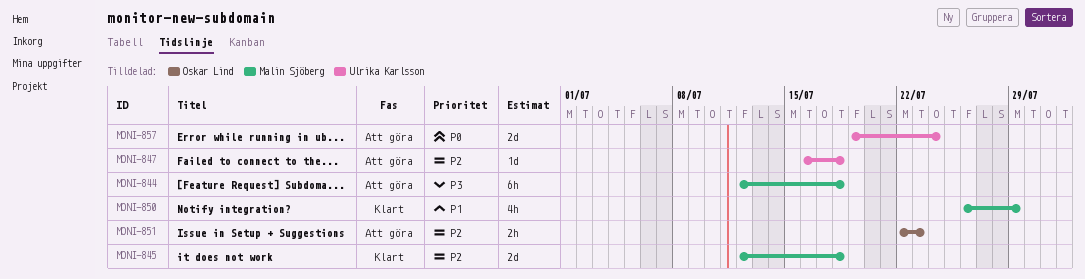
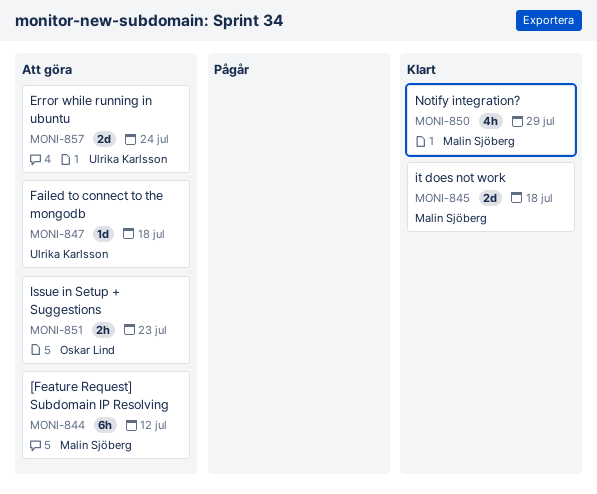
MONI-844, due: Jul 18 -> Jul 12

